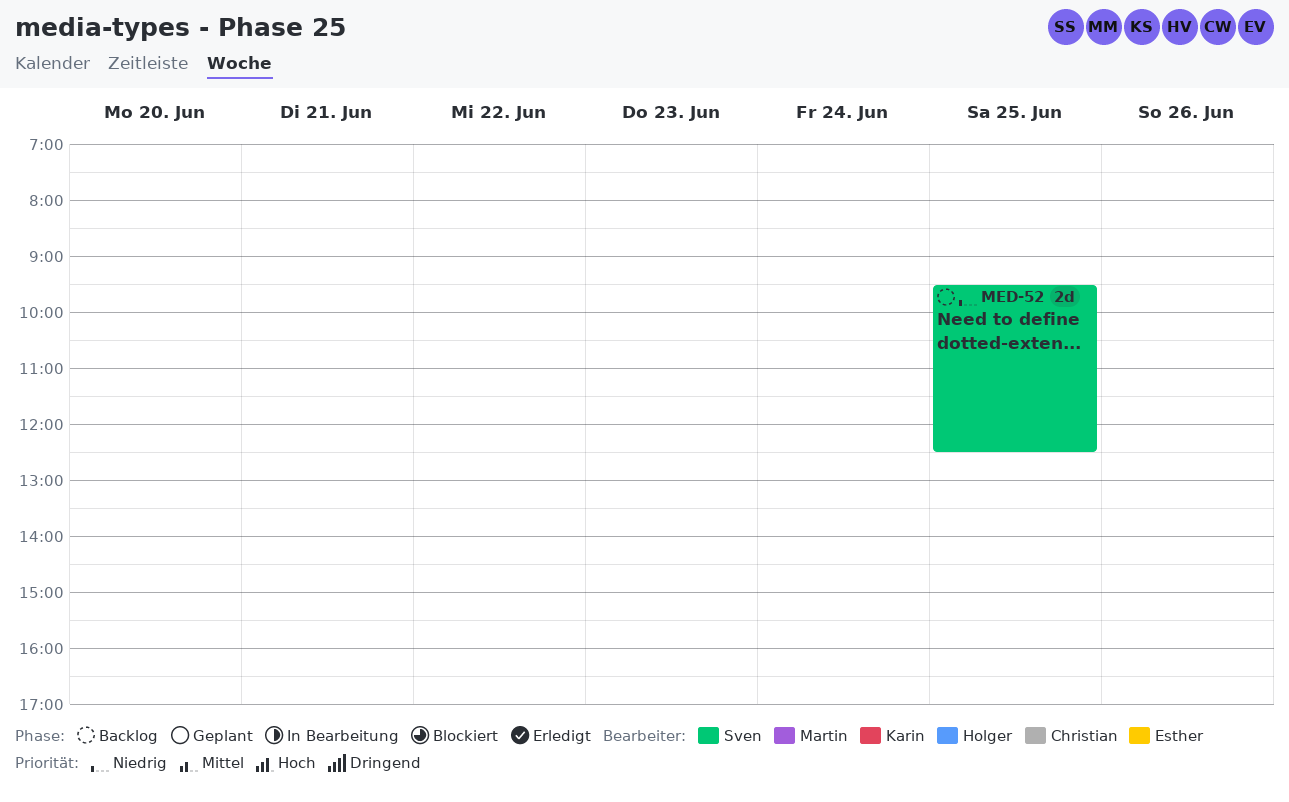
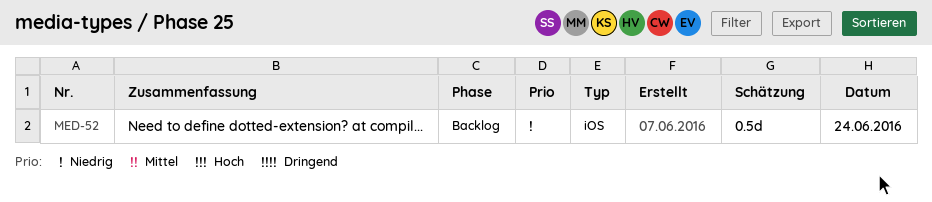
MED-52, estimate: 2d -> 0.5d
MED-52, day: Jun 25 -> Jun 24

